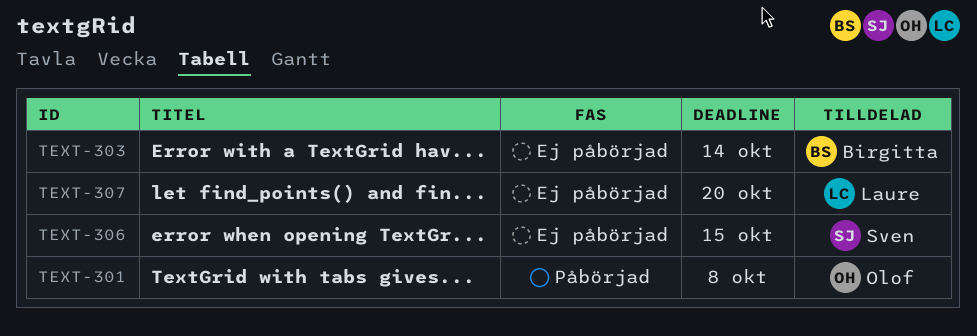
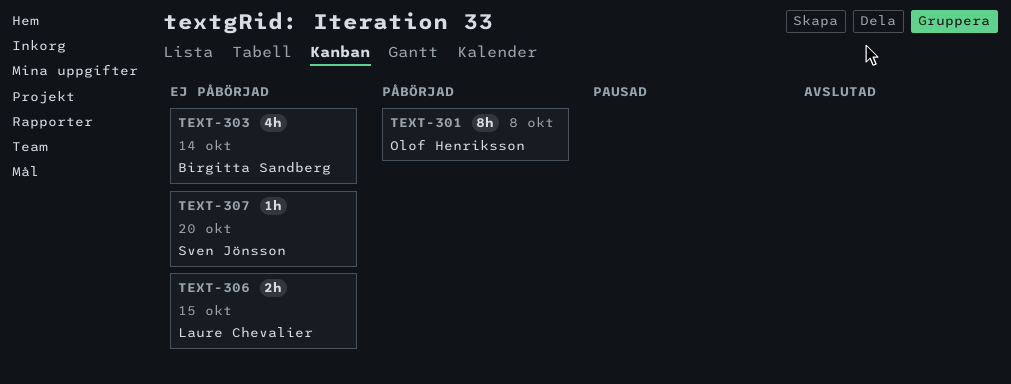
TEXT-306, owner: Sven Jönsson -> Laure Chevalier
TEXT-307, owner: Laure Chevalier -> Sven Jönsson

